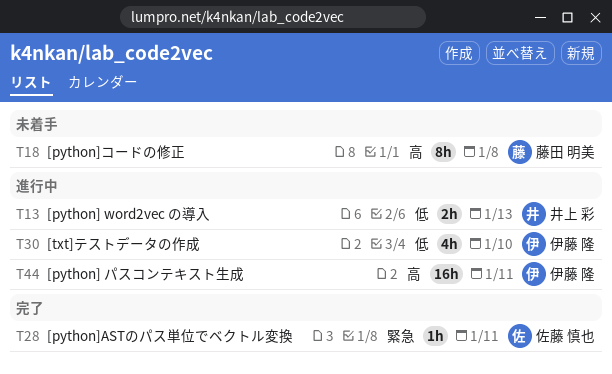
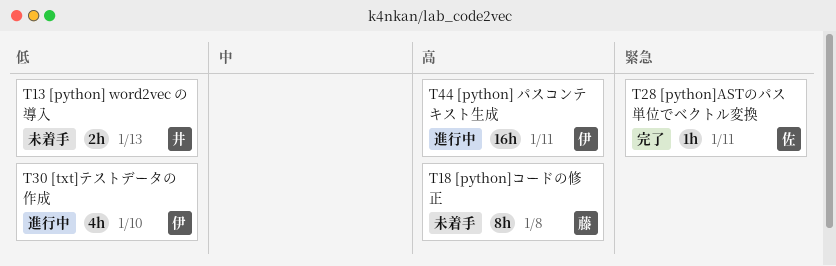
T13, status: 進行中 -> 未着手

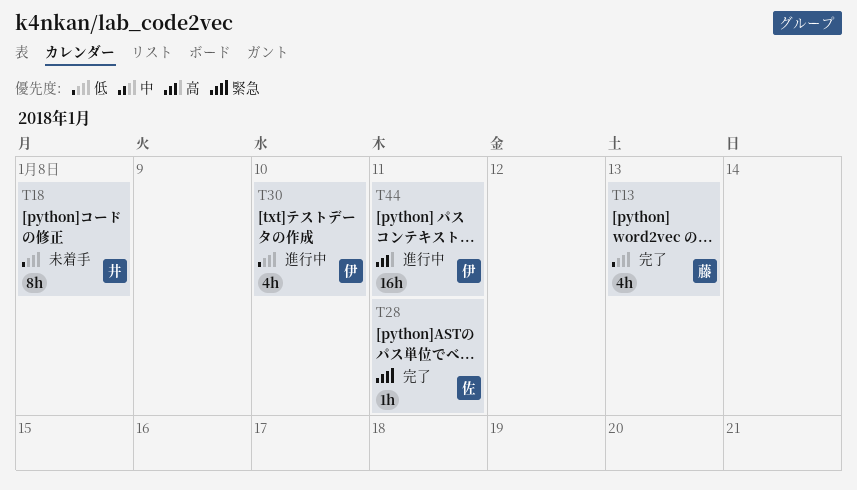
T13, status: 未着手 -> 完了
T13, owner: 井 -> 藤
T13, estimate: 2h -> 4h
T18, owner: 藤 -> 井
T18, priority: 高 -> 低

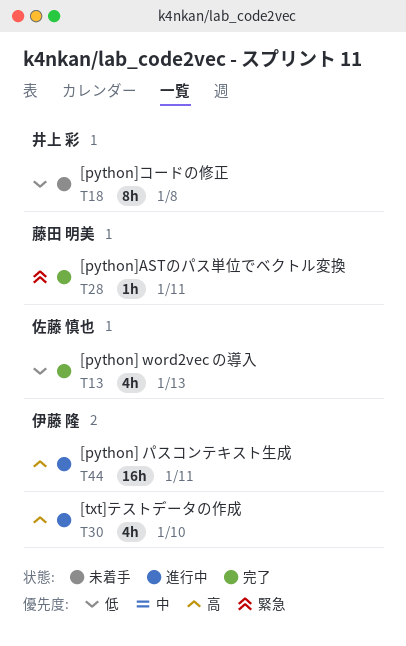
T13, owner: 藤田 明美 -> 佐藤 慎也
T28, owner: 佐藤 慎也 -> 藤田 明美
T30, priority: 低 -> 高

